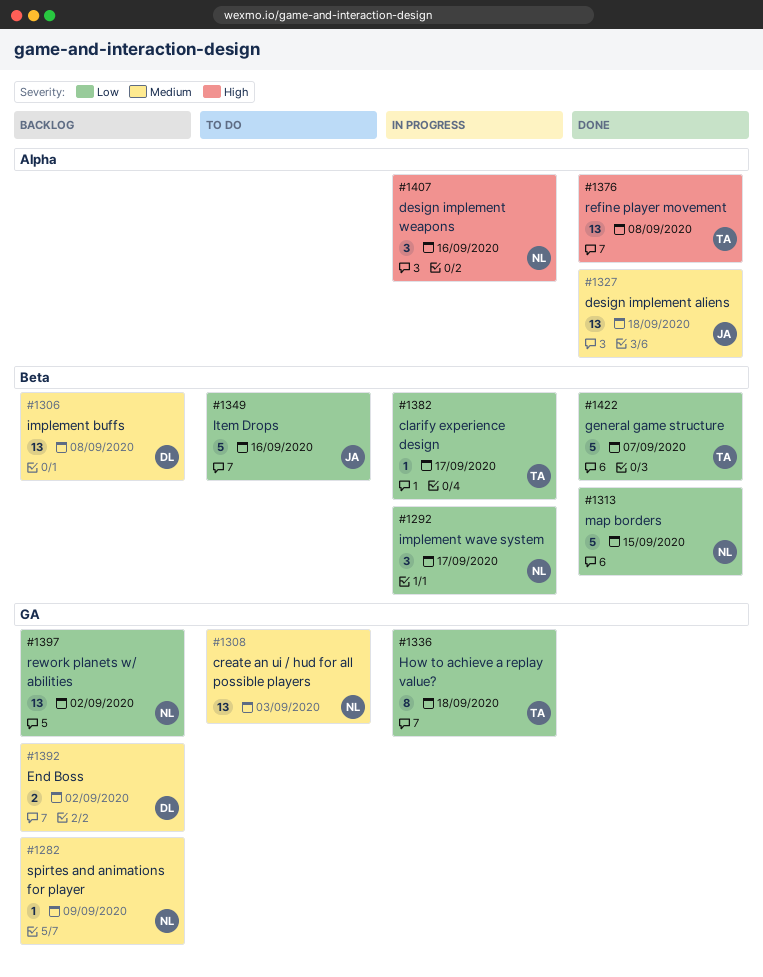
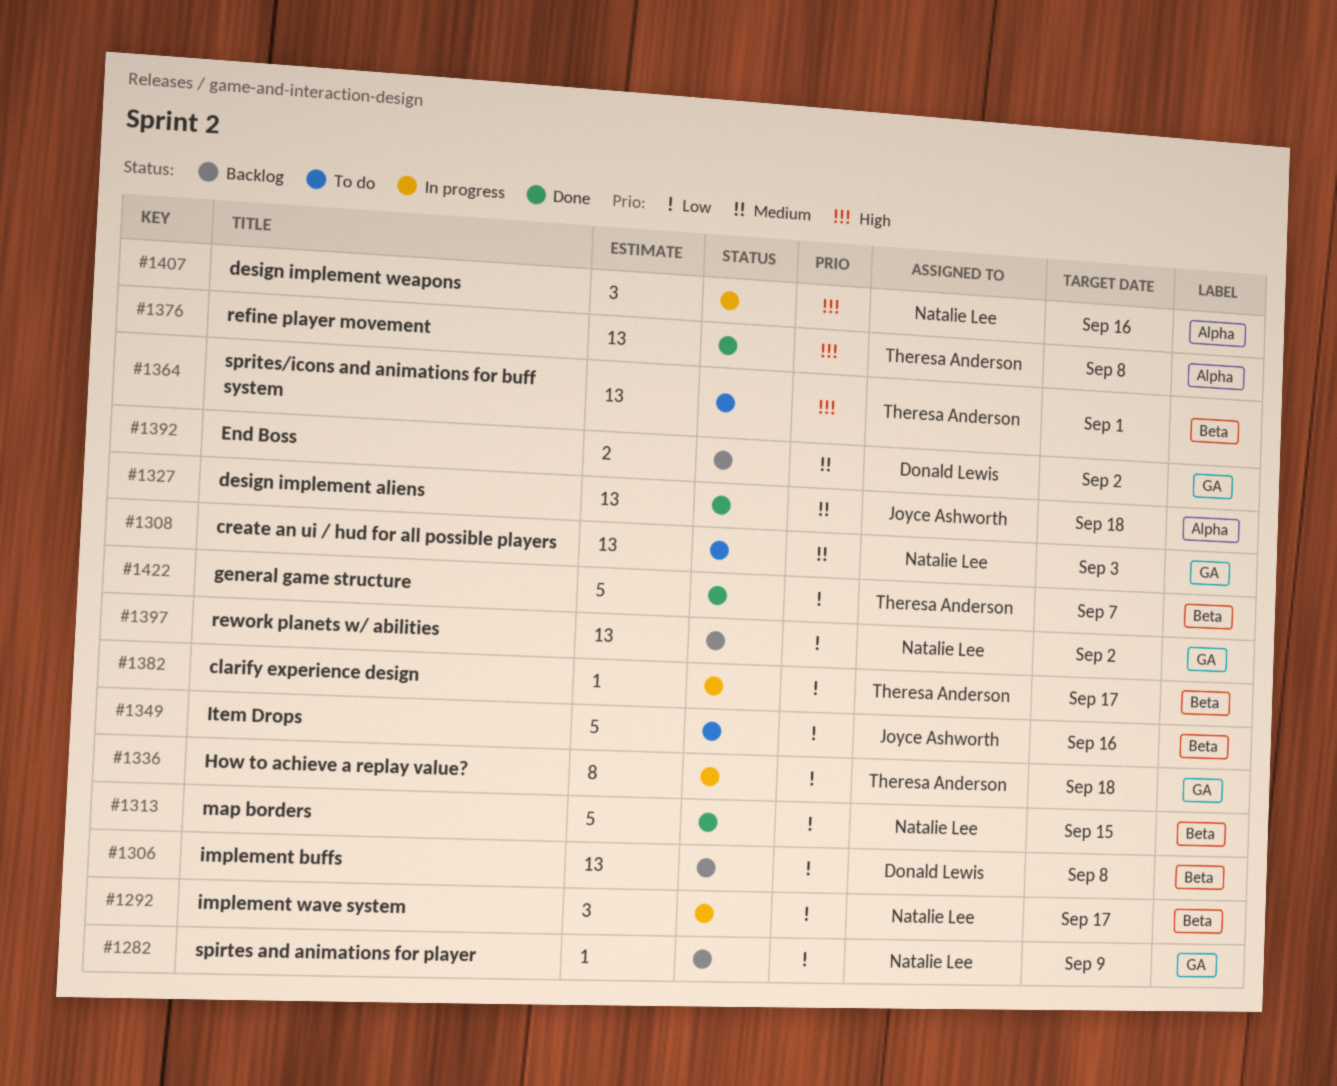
#1282, priority: Medium -> Low
#1306, priority: Medium -> Low
#1364: none -> present

